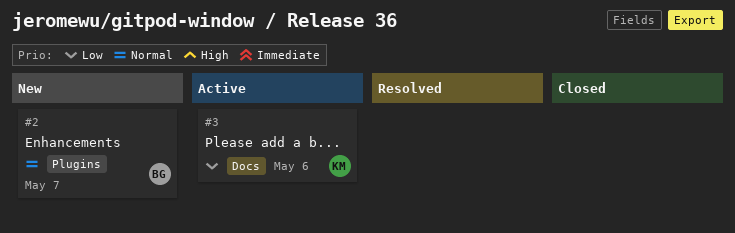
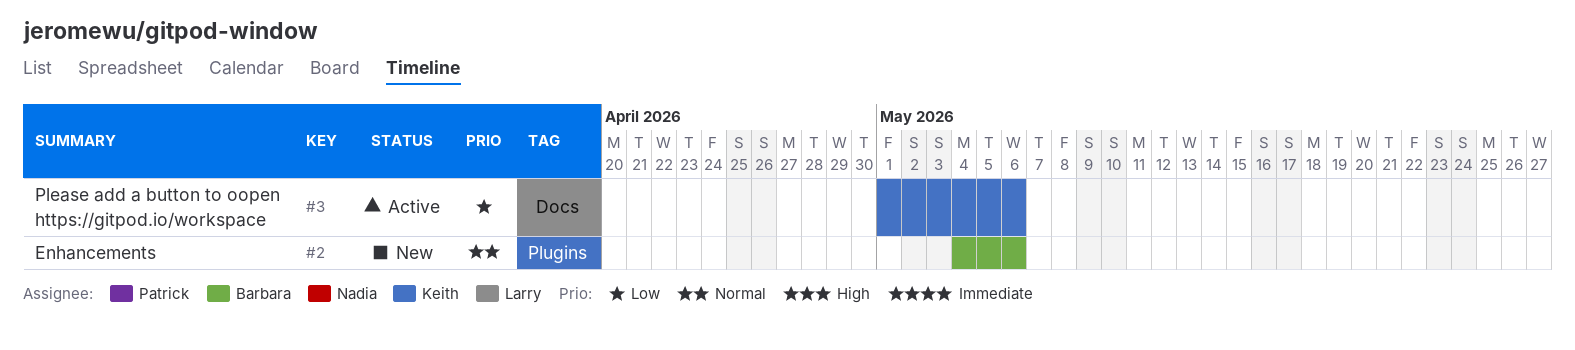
#2, due: May 7 -> May 6

